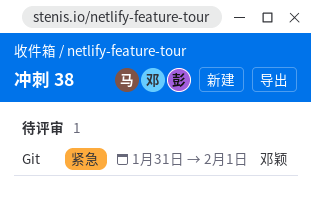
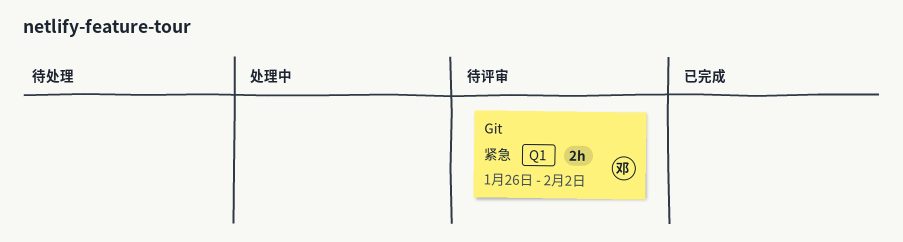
Git, start: Jan 31 -> Jan 26
Git, due: Feb 1 -> Feb 2

